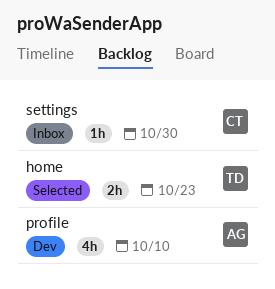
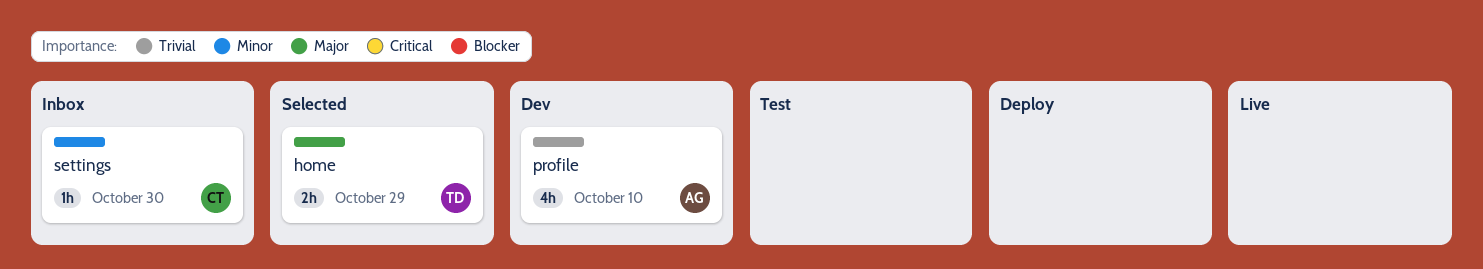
home, due: Oct 23 -> Oct 29

